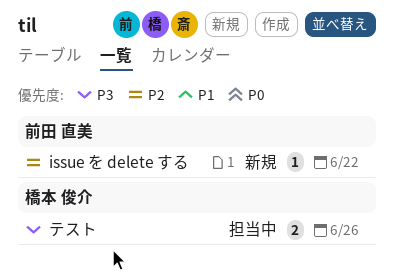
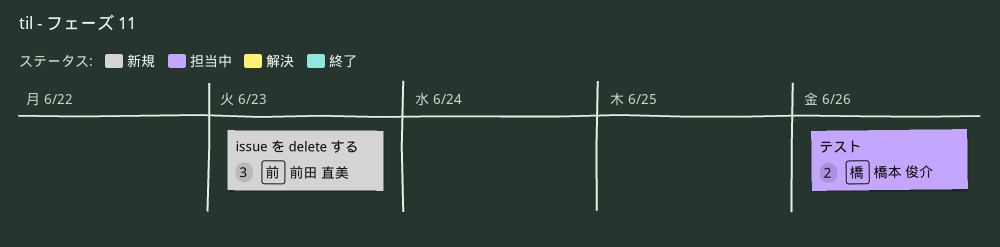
issue を delete する, estimate: 1 -> 3
issue を delete する, due: Jun 22 -> Jun 23

